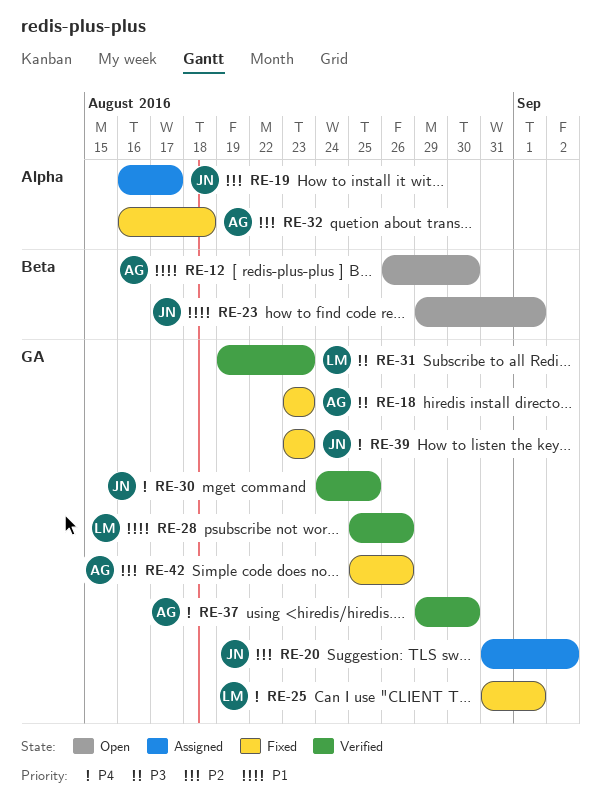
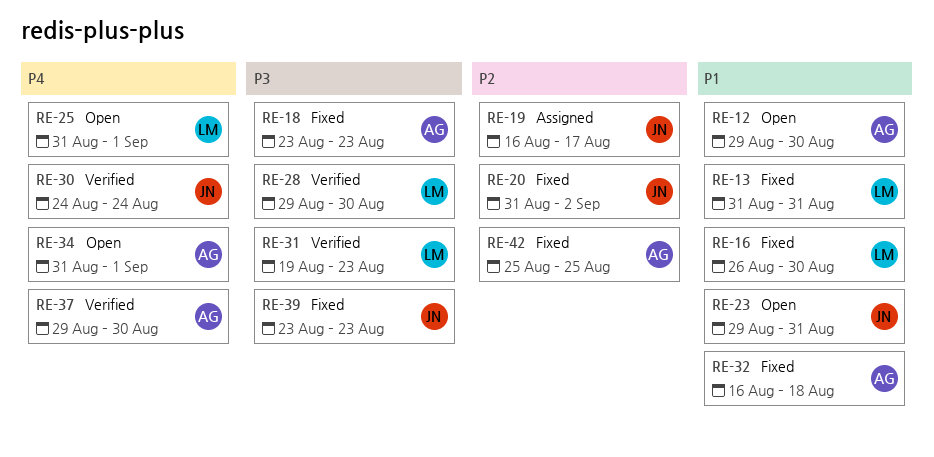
RE-12, start: Aug 26 -> Aug 29
RE-13: none -> present
RE-16: none -> present
RE-20, status: Assigned -> Fixed
RE-23, due: Sep 1 -> Aug 31
RE-25, status: Fixed -> Open
RE-28, priority: P1 -> P3
RE-28, start: Aug 25 -> Aug 29
RE-28, due: Aug 26 -> Aug 30
RE-30, due: Aug 25 -> Aug 24
RE-32, priority: P2 -> P1
RE-34: none -> present
RE-39, priority: P4 -> P3
RE-42, due: Aug 26 -> Aug 25

